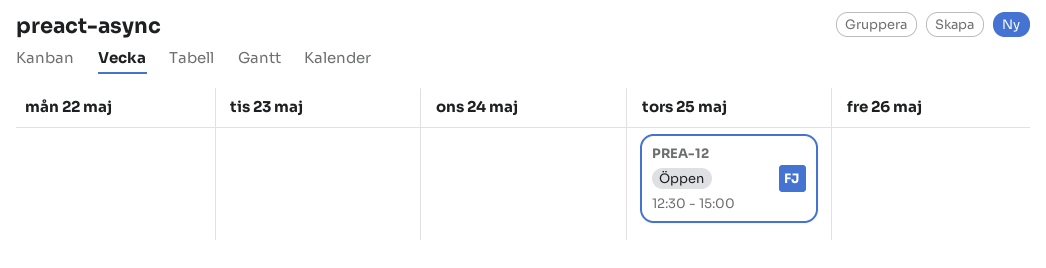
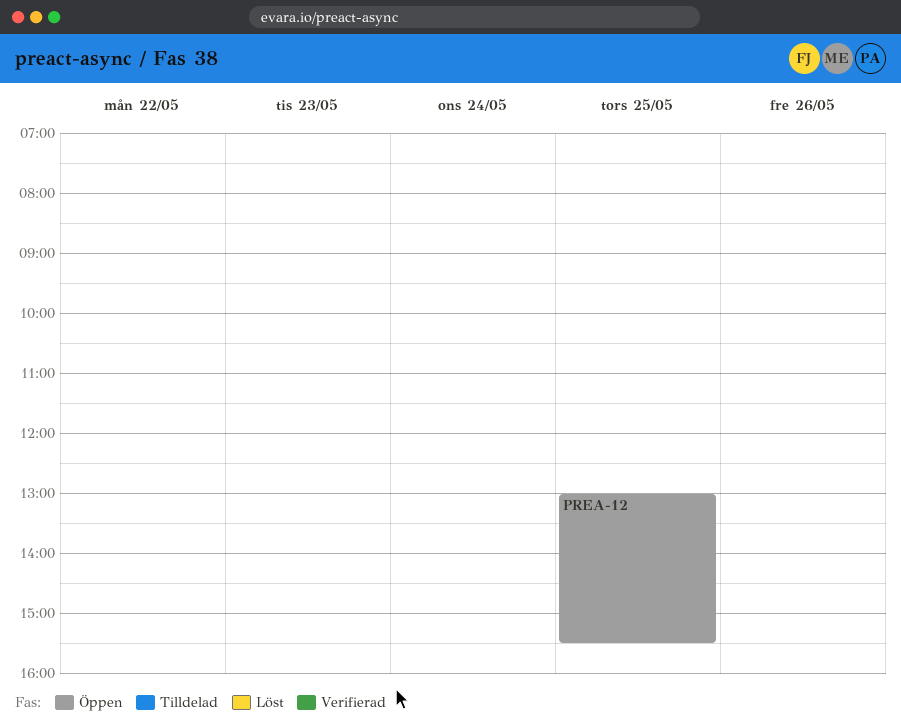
PREA-12, begins: 12:30 -> 13:00
PREA-12, ends: 15:00 -> 15:30

